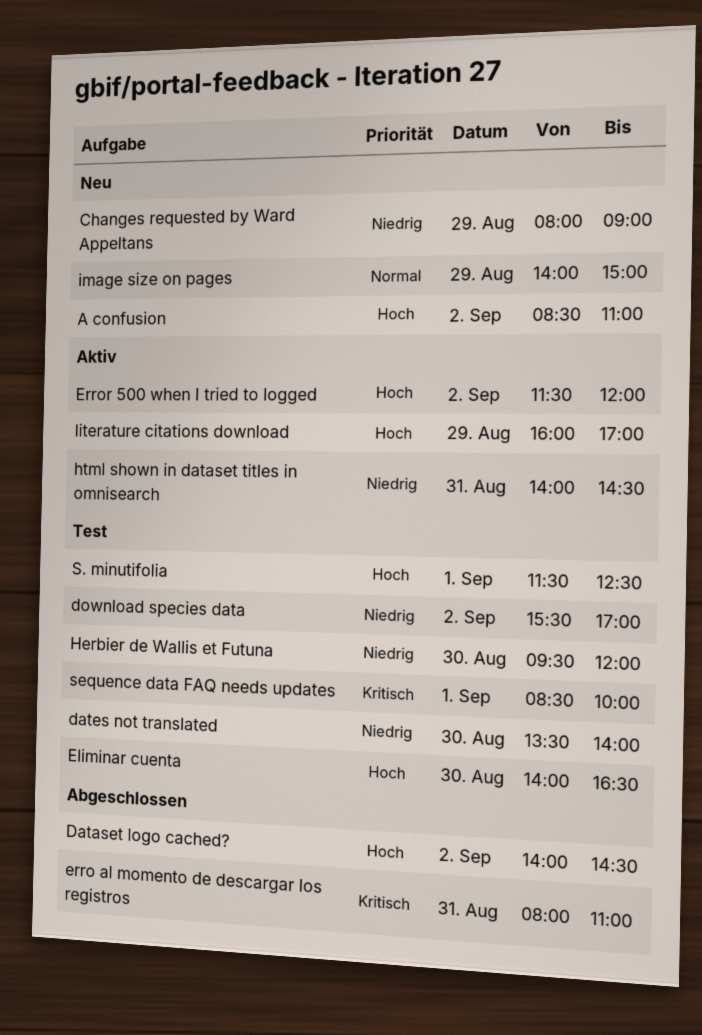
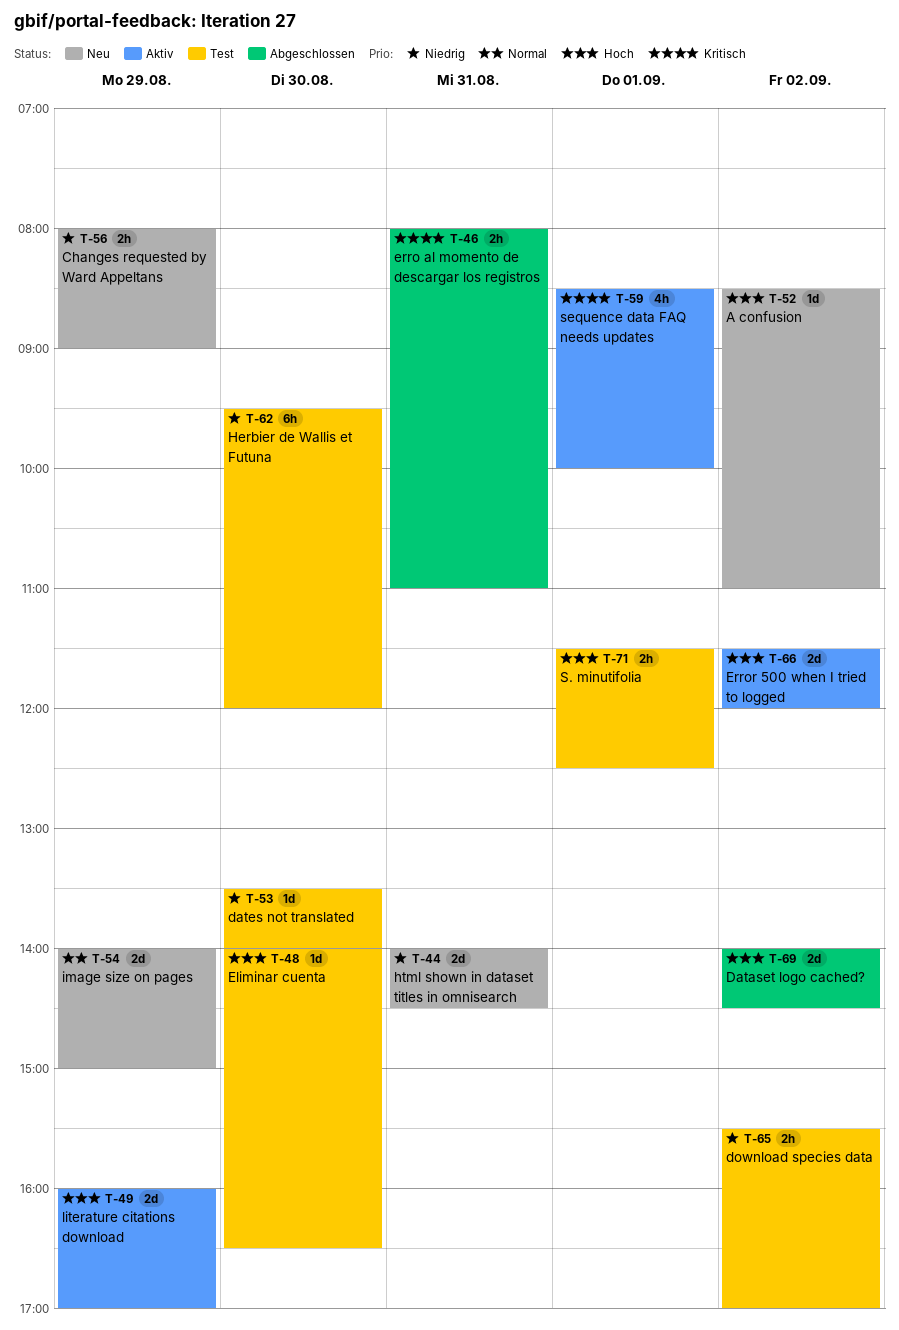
html shown in dataset titles in omnisearch, status: Aktiv -> Neu
sequence data FAQ needs updates, status: Test -> Aktiv

